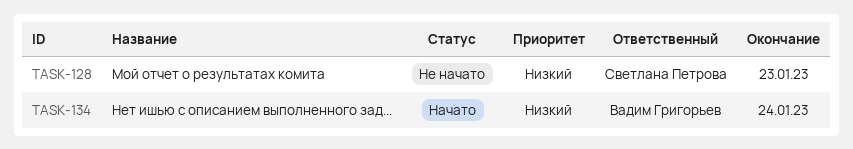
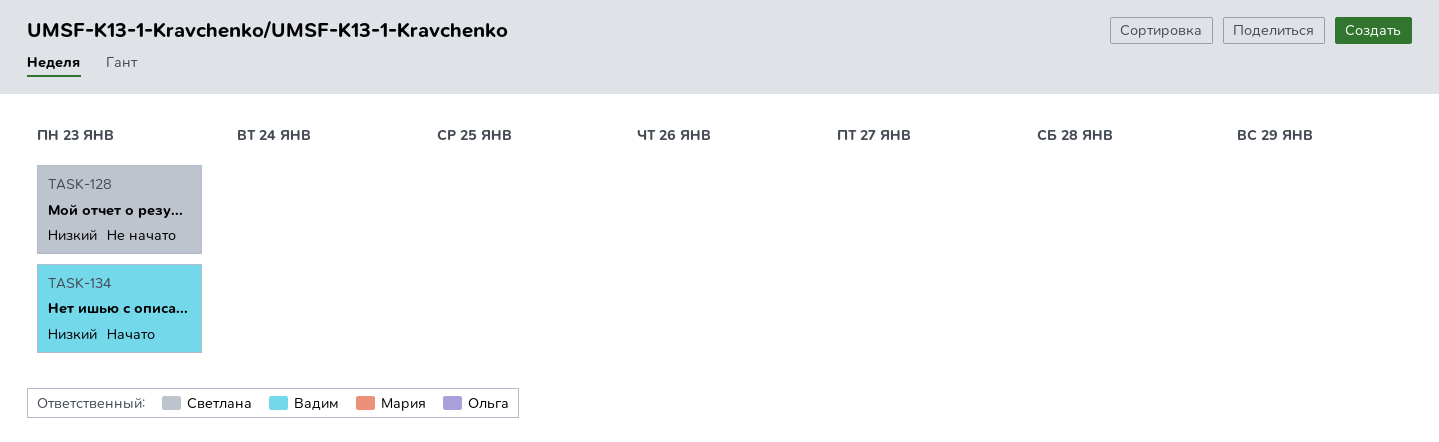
TASK-134, due: Jan 24 -> Jan 23

